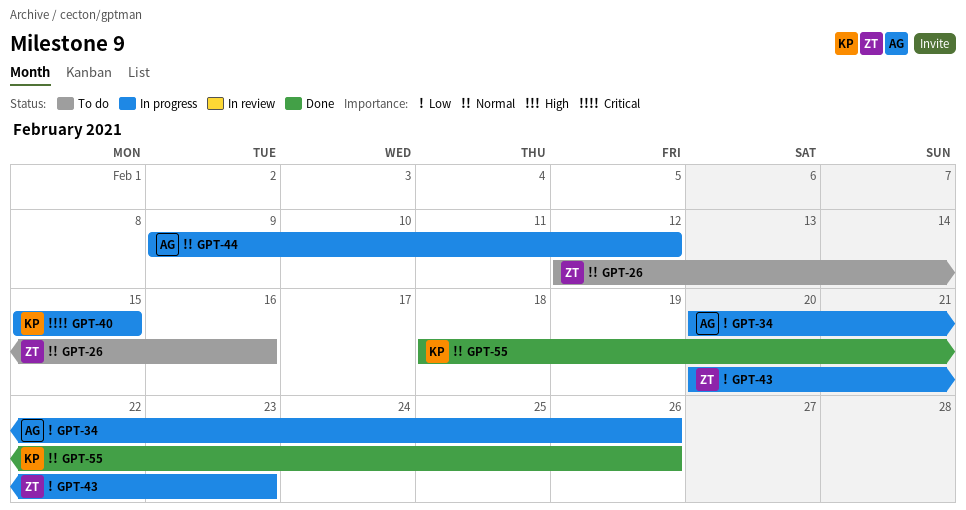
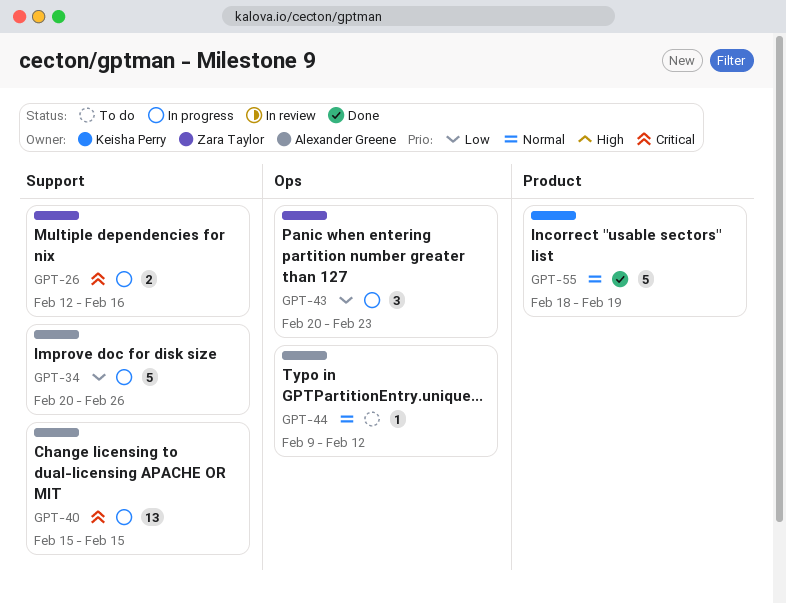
GPT-26, status: To do -> In progress
GPT-26, priority: Normal -> Critical
GPT-40, owner: Keisha Perry -> Alexander Greene
GPT-44, status: In progress -> To do
GPT-55, due: Feb 26 -> Feb 19

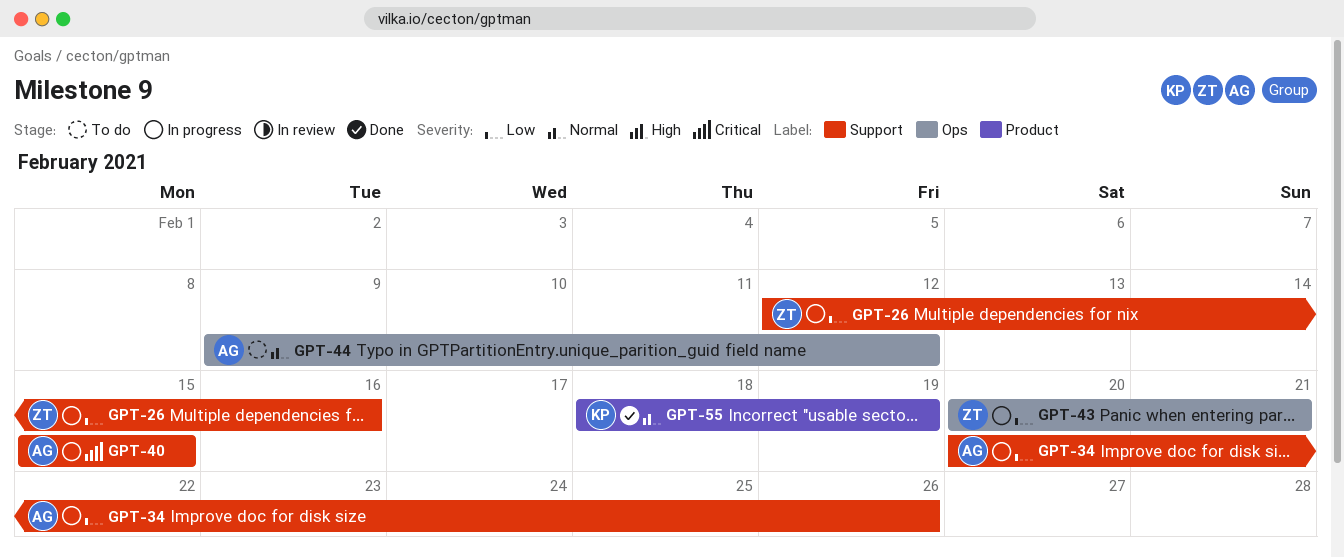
GPT-26, priority: Critical -> Low
GPT-43, due: Feb 23 -> Feb 21

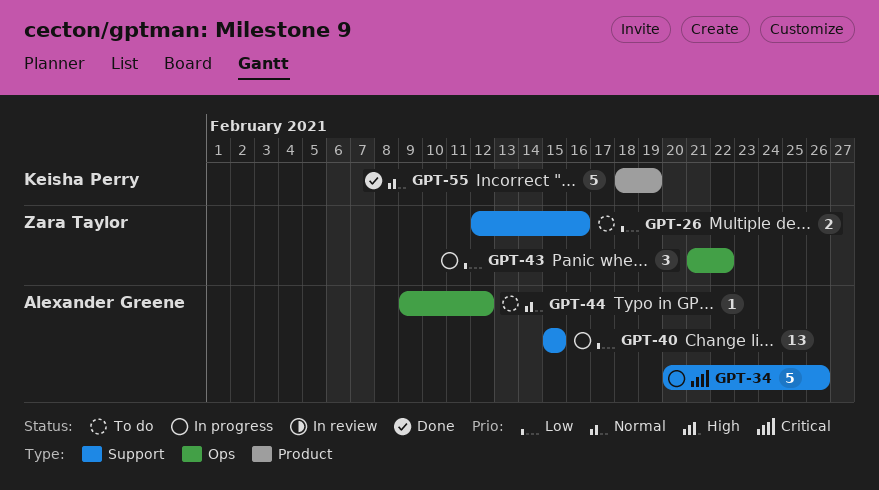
GPT-26, status: In progress -> To do
GPT-34, priority: Low -> Critical
GPT-40, priority: Critical -> Low
GPT-43, start: Feb 20 -> Feb 21
GPT-43, due: Feb 21 -> Feb 22

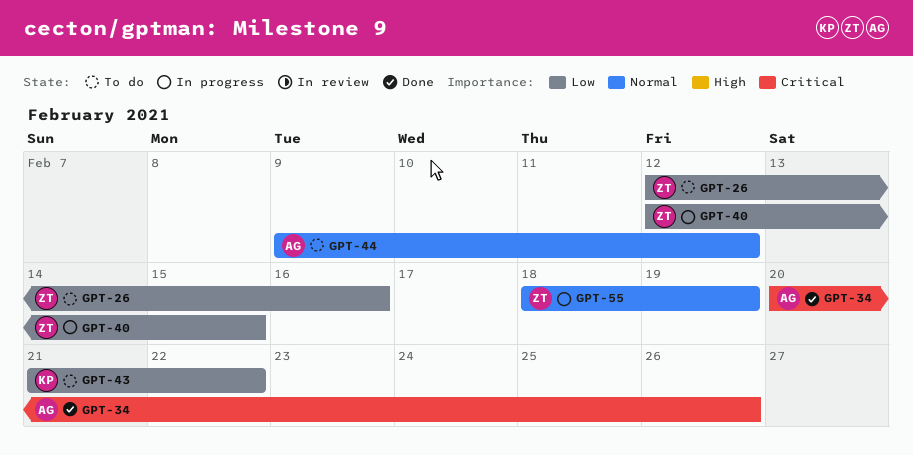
GPT-34, status: In progress -> Done
GPT-40, owner: Alexander Greene -> Zara Taylor
GPT-40, start: Feb 15 -> Feb 12
GPT-43, status: In progress -> To do
GPT-43, owner: Zara Taylor -> Keisha Perry
GPT-55, status: Done -> In progress
GPT-55, owner: Keisha Perry -> Zara Taylor

